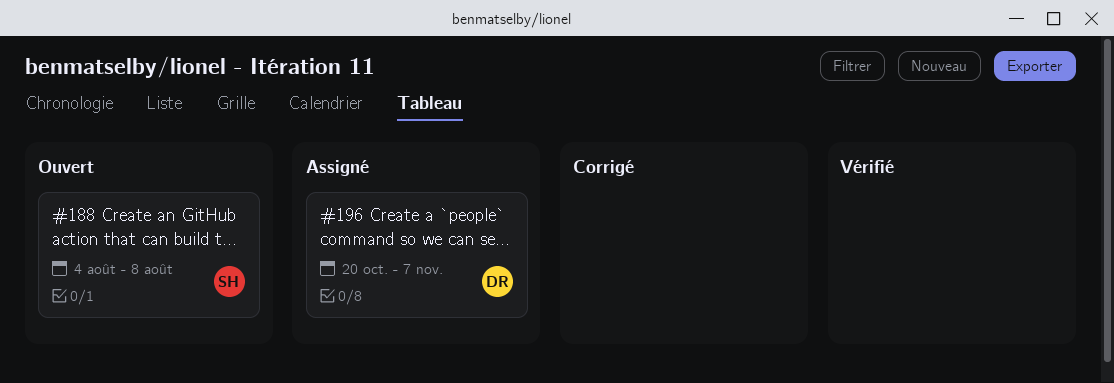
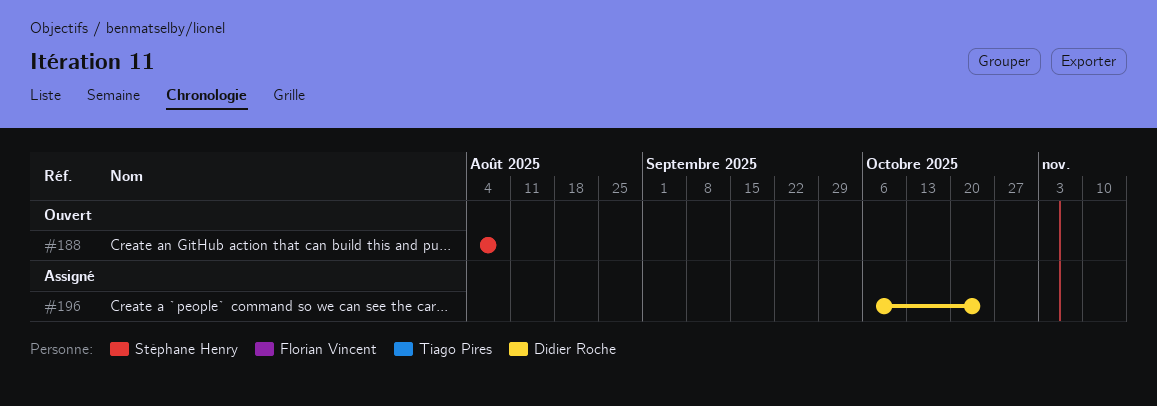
#196, start: Oct 20 -> Oct 6
#196, due: Nov 7 -> Oct 24

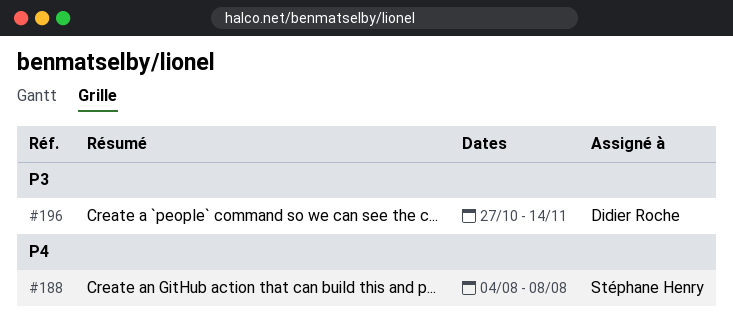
#196, start: Oct 6 -> Oct 27
#196, due: Oct 24 -> Nov 14

